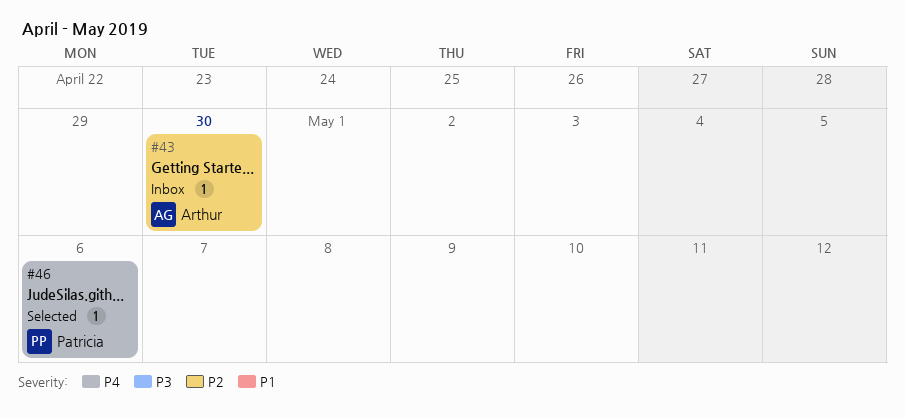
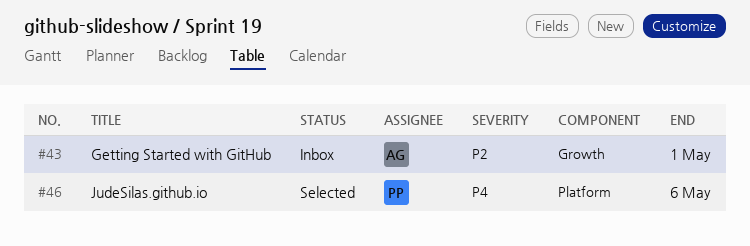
#43, due: Apr 30 -> May 1

